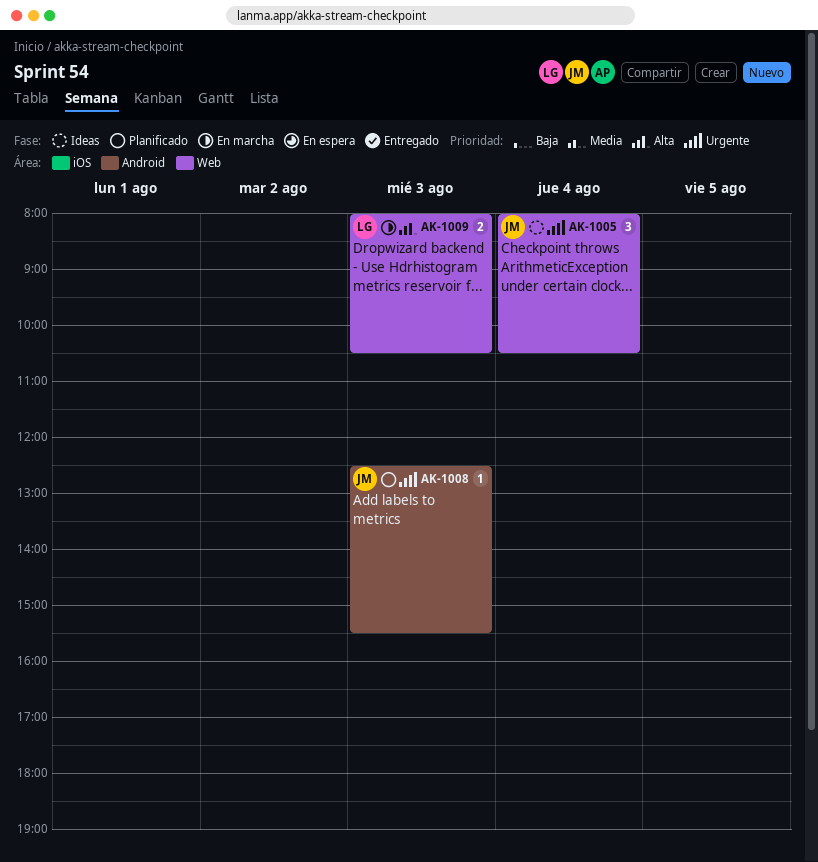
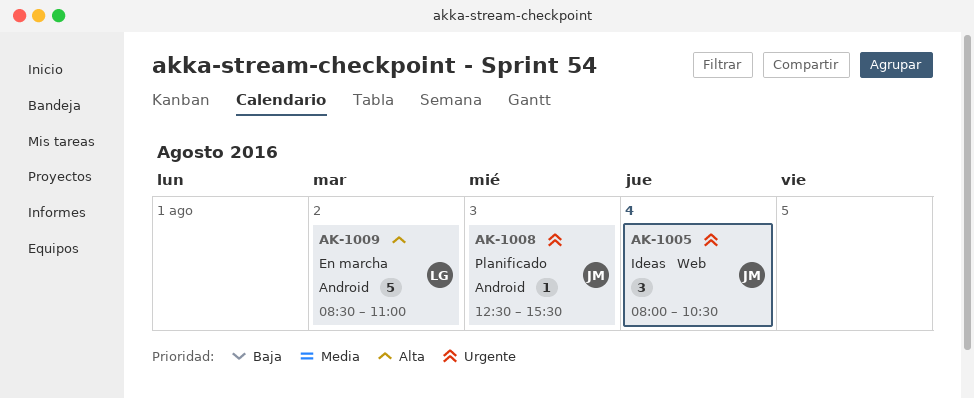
AK-1009, label: Web -> Android
AK-1009, estimate: 2 -> 5
AK-1009, day: Aug 3 -> Aug 2
AK-1009, begins: 08:00 -> 08:30
AK-1009, ends: 10:30 -> 11:00

